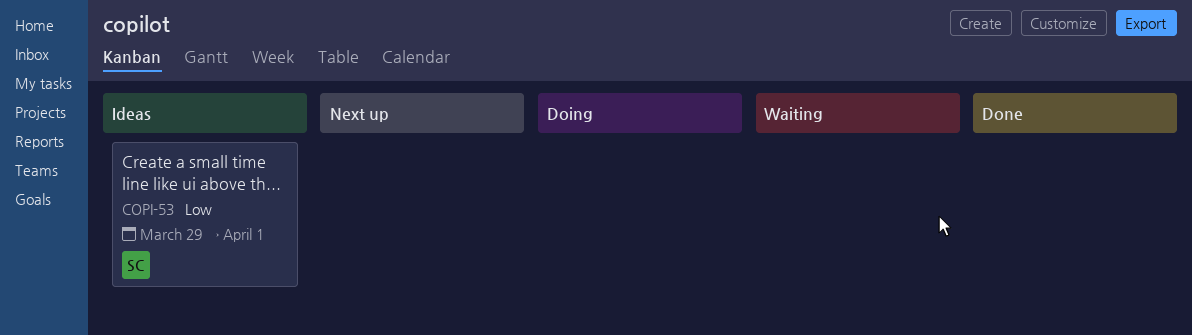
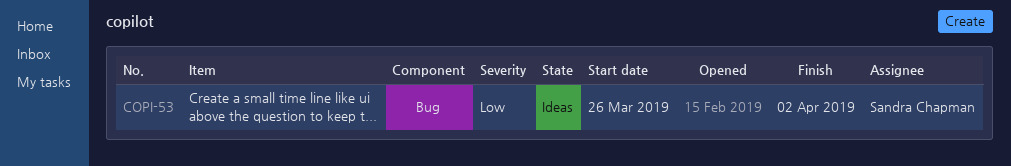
COPI-53, start: Mar 29 -> Mar 26
COPI-53, due: Apr 1 -> Apr 2

